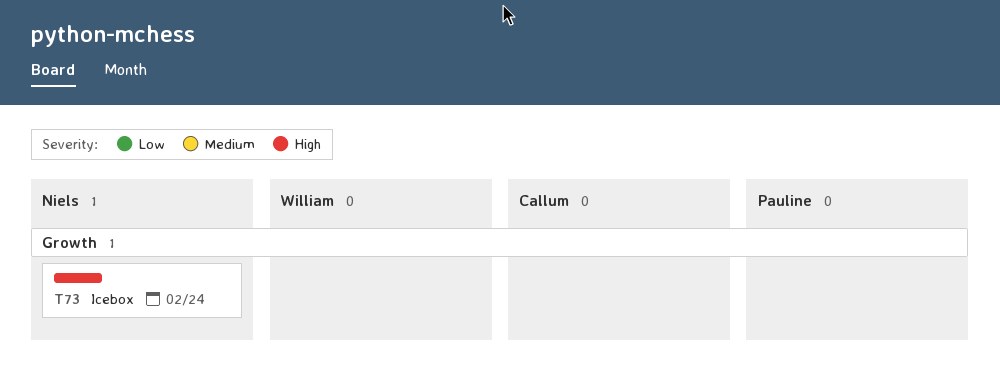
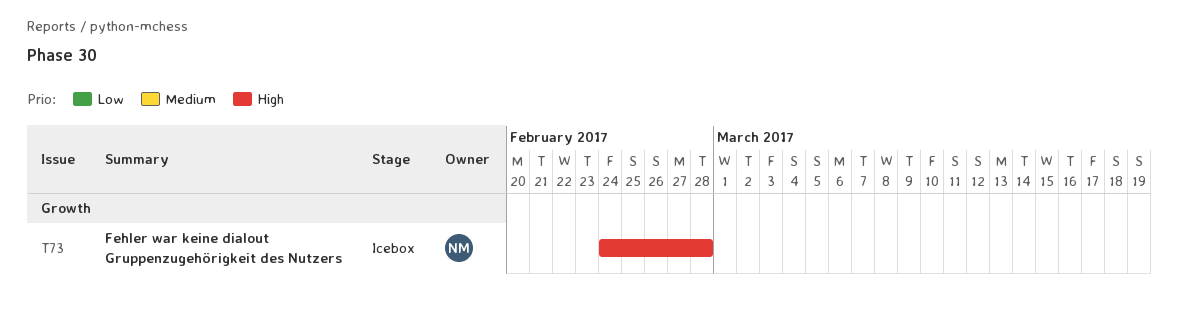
T73, due: Feb 24 -> Feb 28

